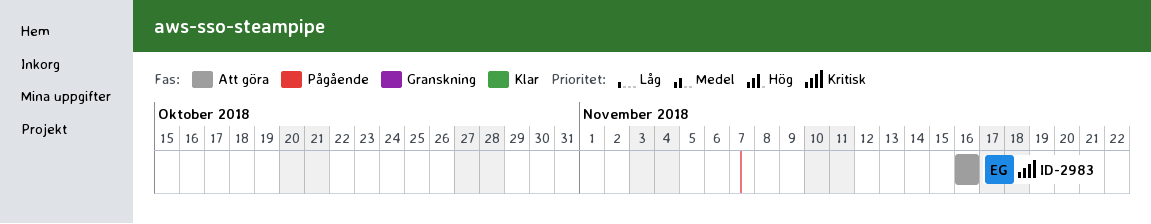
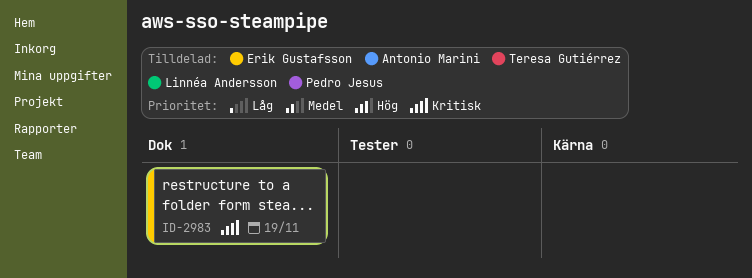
ID-2983, due: Nov 16 -> Nov 19

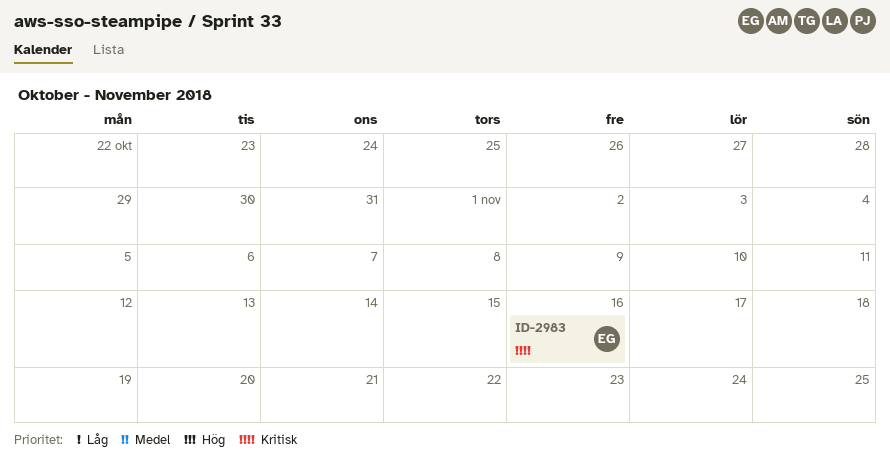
ID-2983, due: Nov 19 -> Nov 16

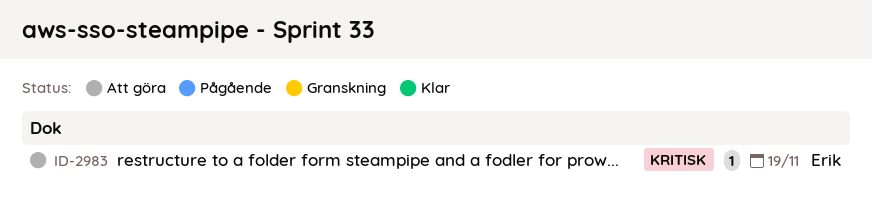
ID-2983, due: Nov 16 -> Nov 19

